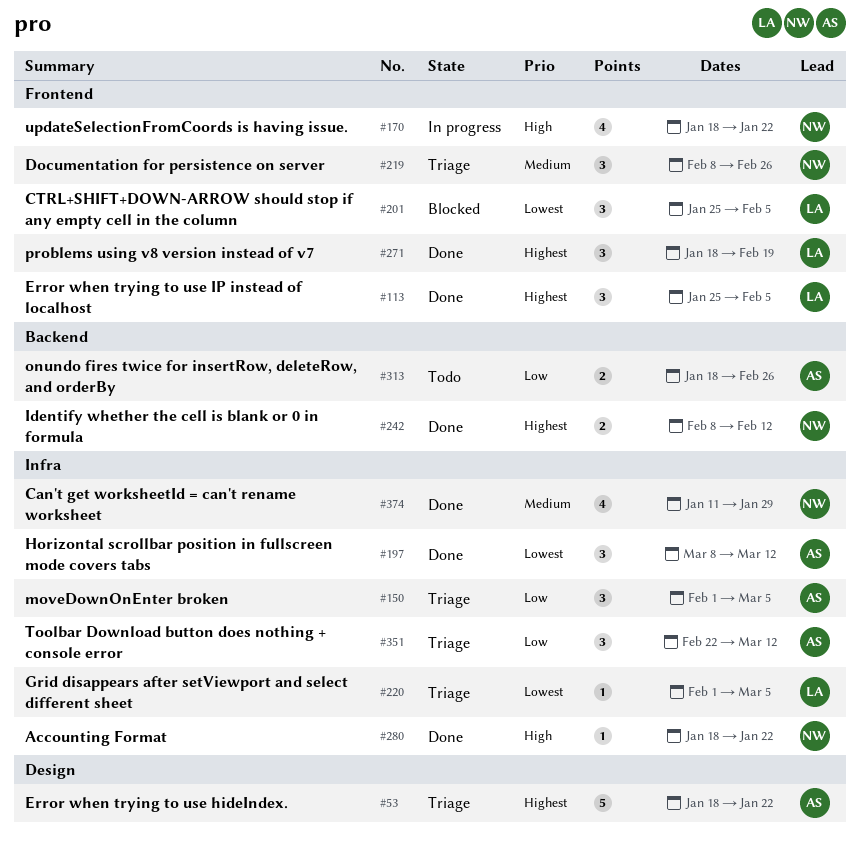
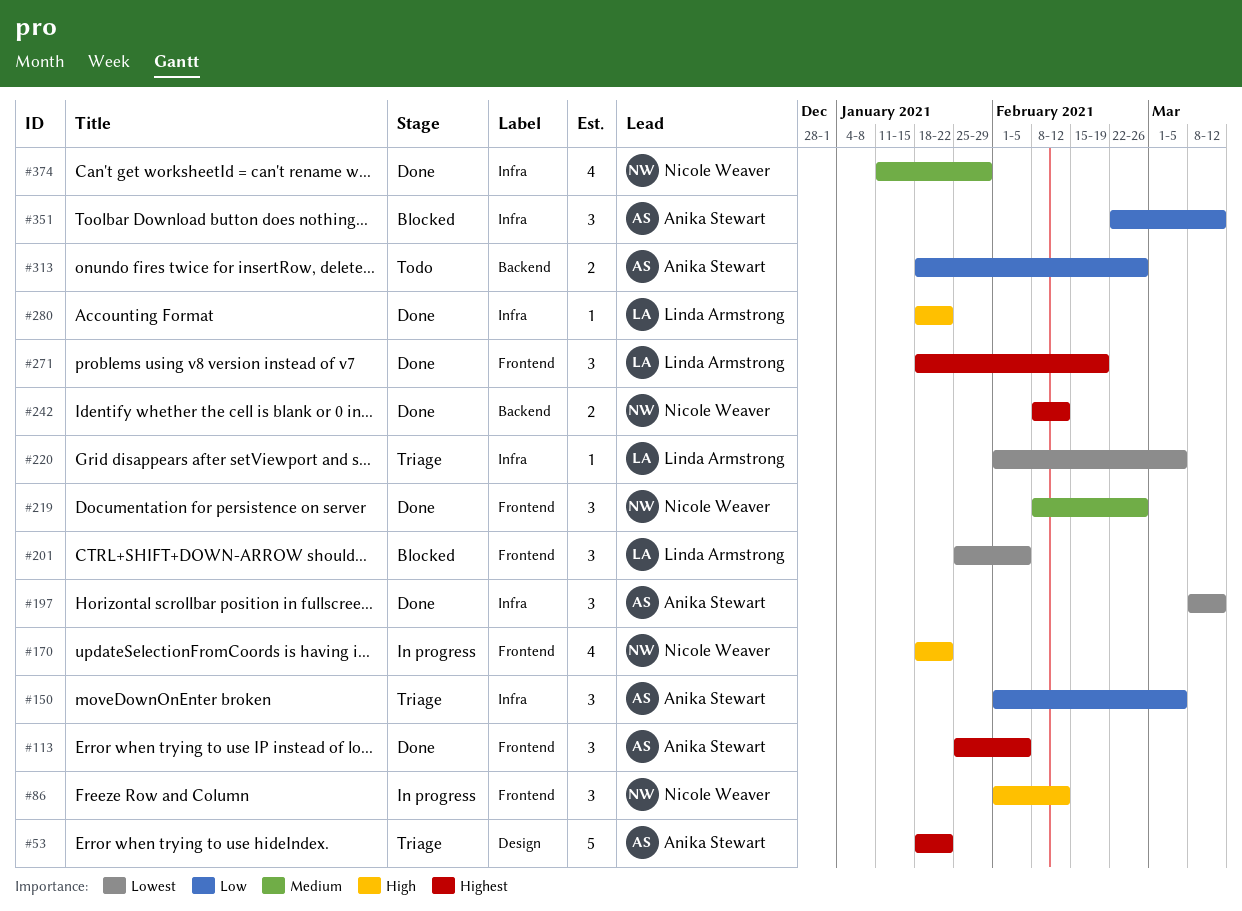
#86: none -> present
#113, owner: Linda Armstrong -> Anika Stewart
#219, status: Triage -> Done
#280, owner: Nicole Weaver -> Linda Armstrong
#351, status: Triage -> Blocked

